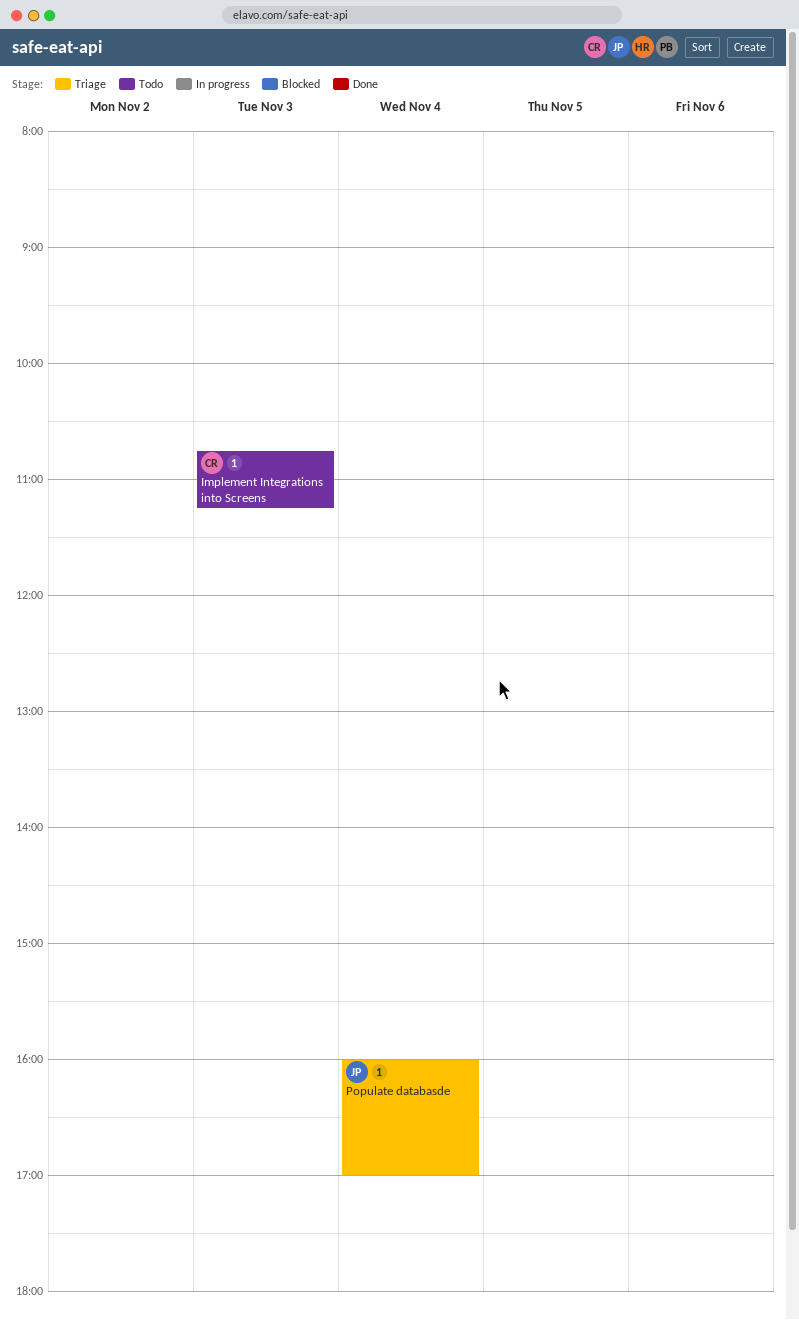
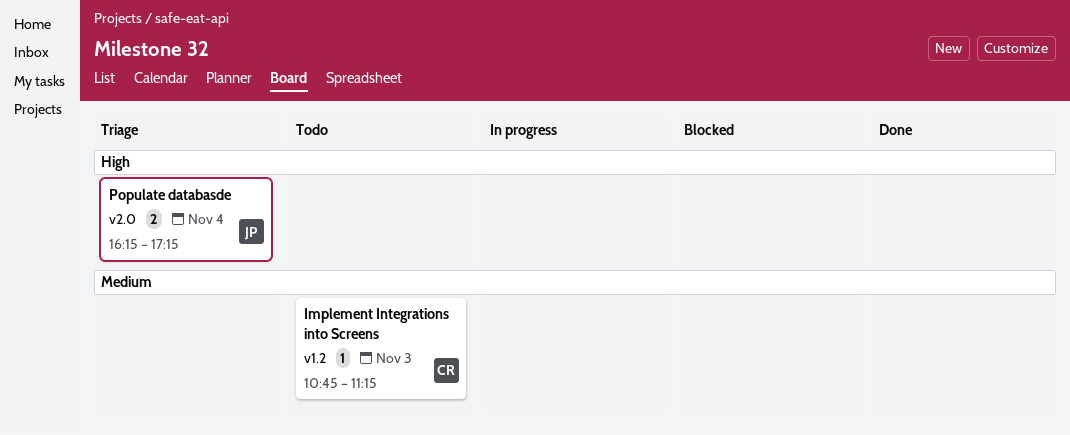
Populate databasde, estimate: 1 -> 2
Populate databasde, begins: 16:00 -> 16:15
Populate databasde, ends: 17:00 -> 17:15

